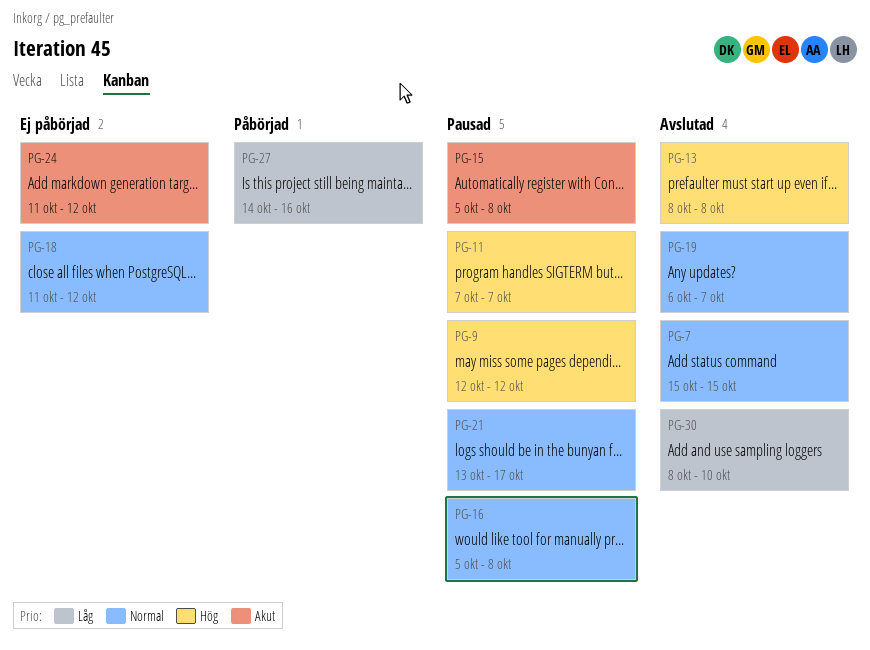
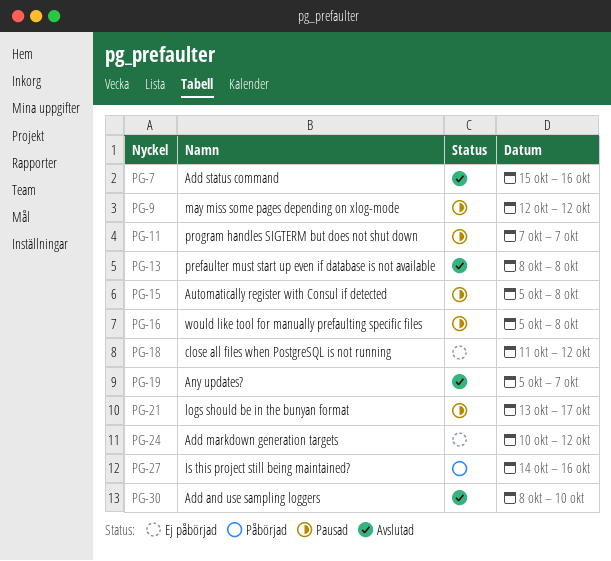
PG-7, due: Oct 15 -> Oct 16
PG-19, start: Oct 6 -> Oct 5
PG-24, start: Oct 11 -> Oct 10

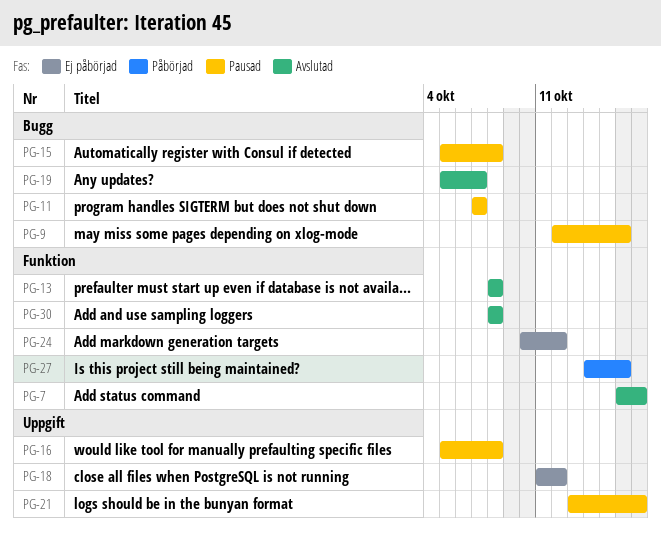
PG-7, start: Oct 15 -> Oct 16
PG-7, due: Oct 16 -> Oct 17
PG-9, due: Oct 12 -> Oct 16
PG-30, due: Oct 10 -> Oct 8

